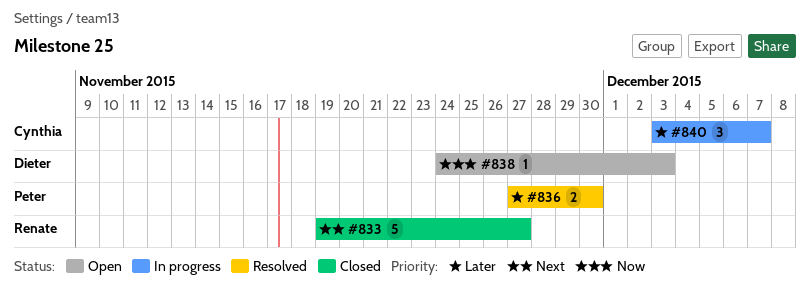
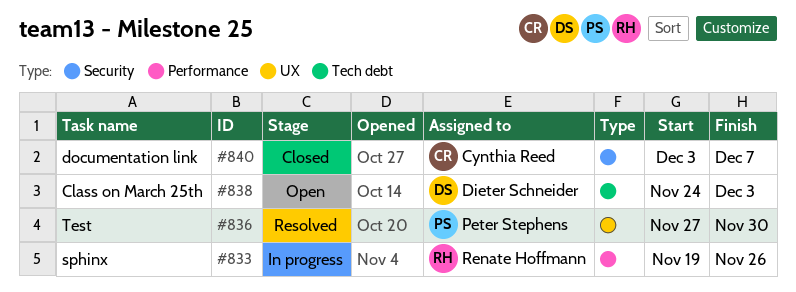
#833, status: Closed -> In progress
#833, due: Nov 27 -> Nov 26
#840, status: In progress -> Closed

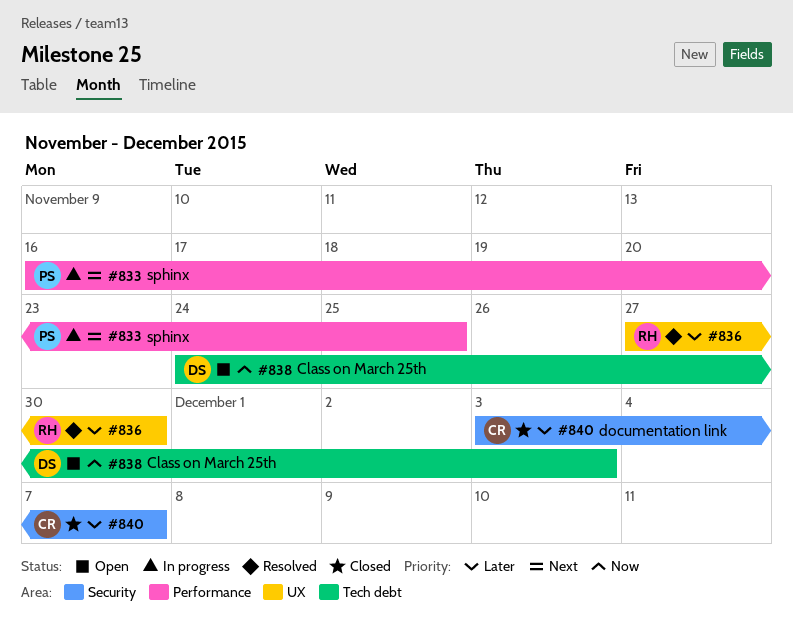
#833, owner: Renate Hoffmann -> Peter Stephens
#833, start: Nov 19 -> Nov 16
#833, due: Nov 26 -> Nov 25
#836, owner: Peter Stephens -> Renate Hoffmann

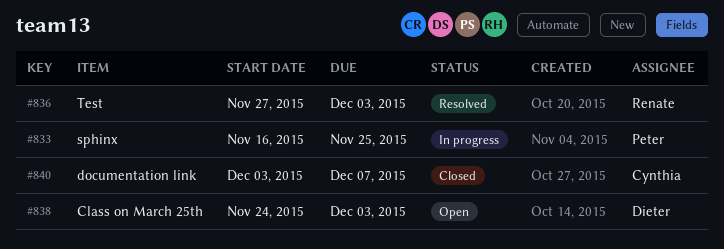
#836, due: Nov 30 -> Dec 3

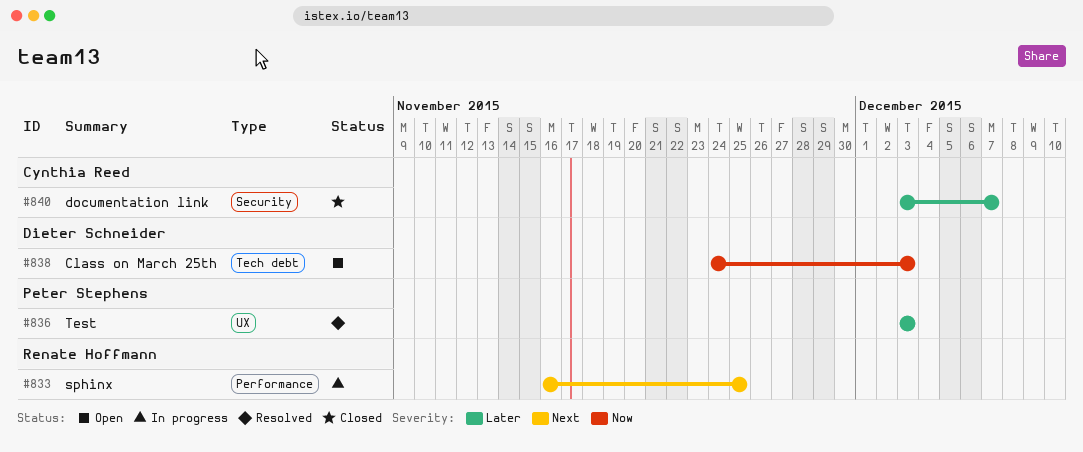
#833, owner: Peter Stephens -> Renate Hoffmann
#836, owner: Renate Hoffmann -> Peter Stephens
#836, start: Nov 27 -> Dec 3

